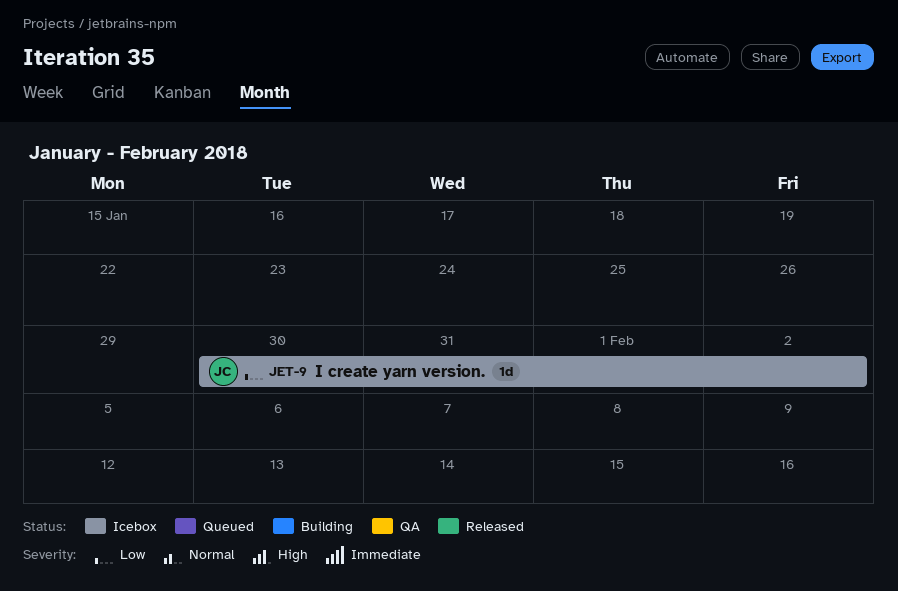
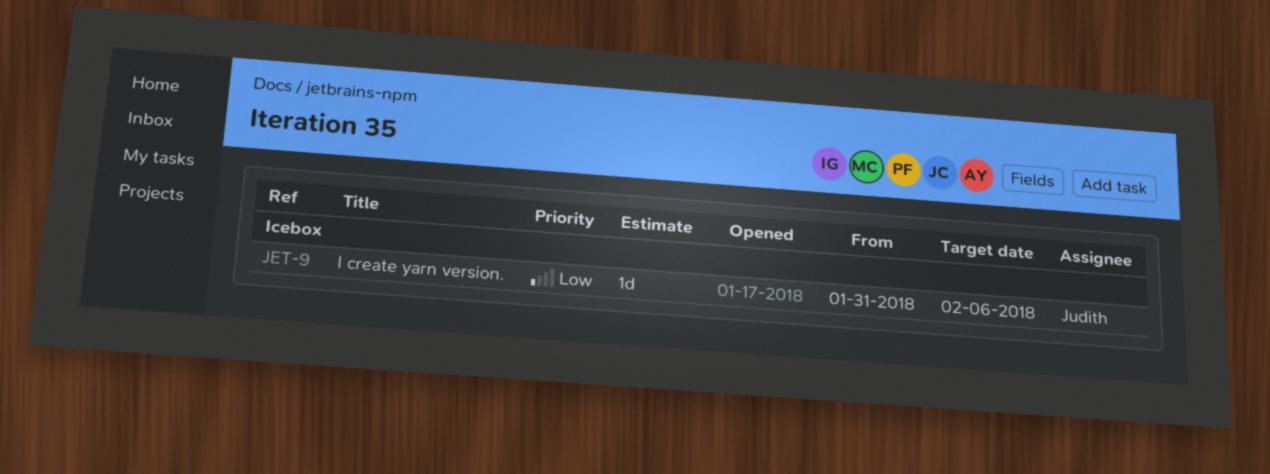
JET-9, start: Jan 30 -> Jan 31
JET-9, due: Feb 2 -> Feb 6

